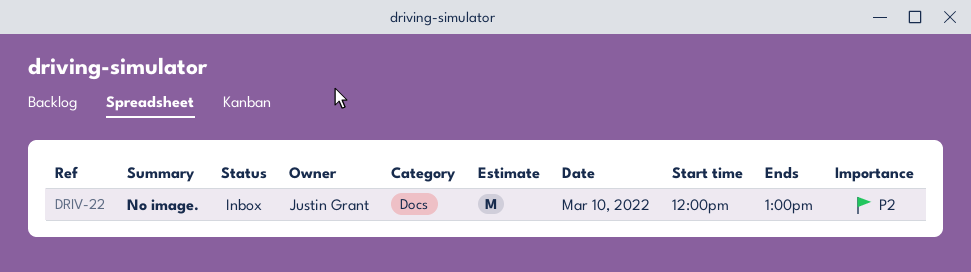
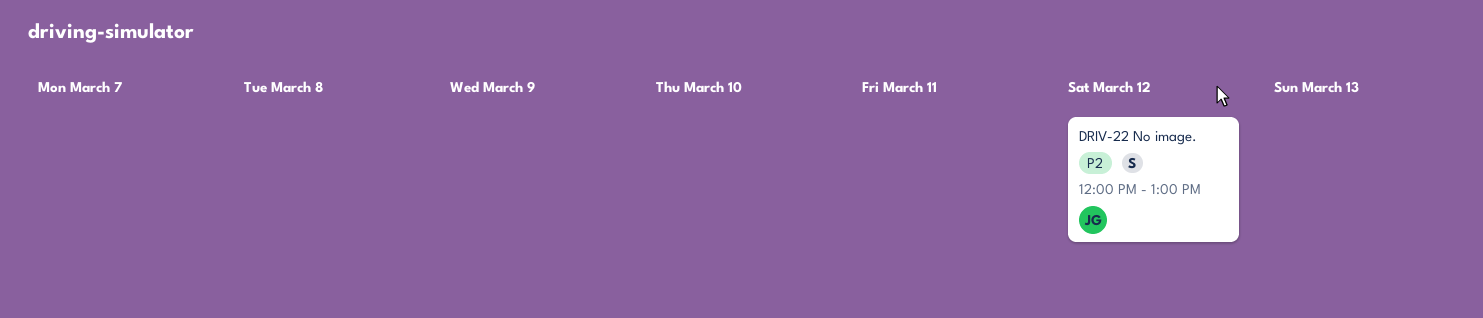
DRIV-22, estimate: M -> S
DRIV-22, day: Mar 10 -> Mar 12

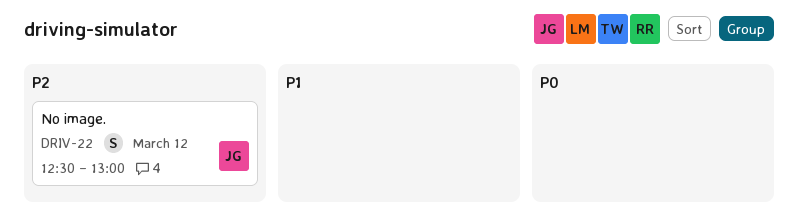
DRIV-22, begins: 12:00 -> 12:30

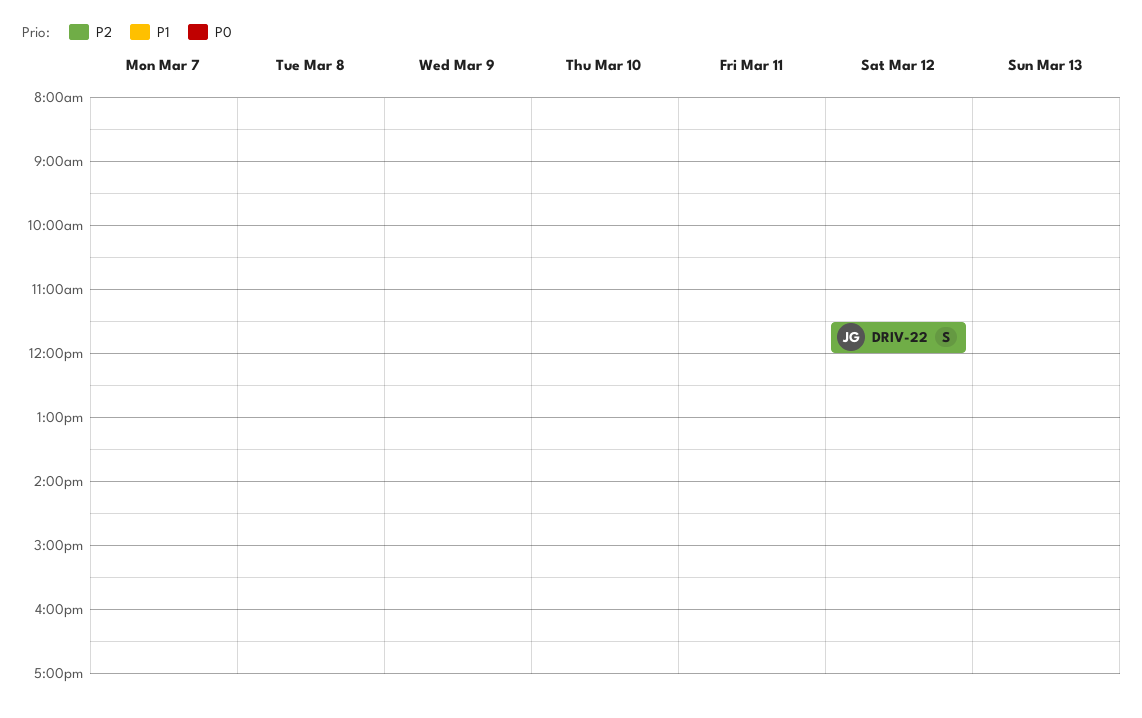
DRIV-22, begins: 12:30 -> 11:30
DRIV-22, ends: 13:00 -> 12:00

